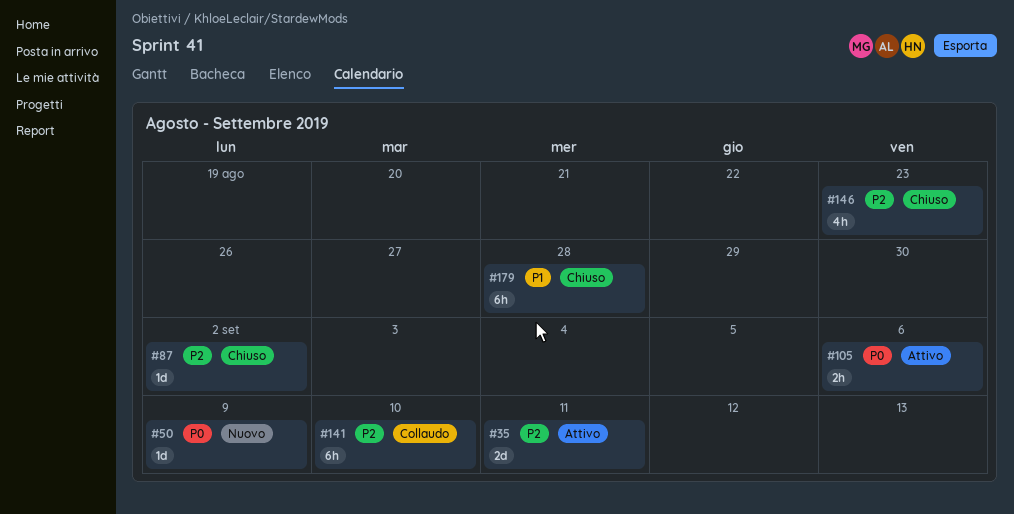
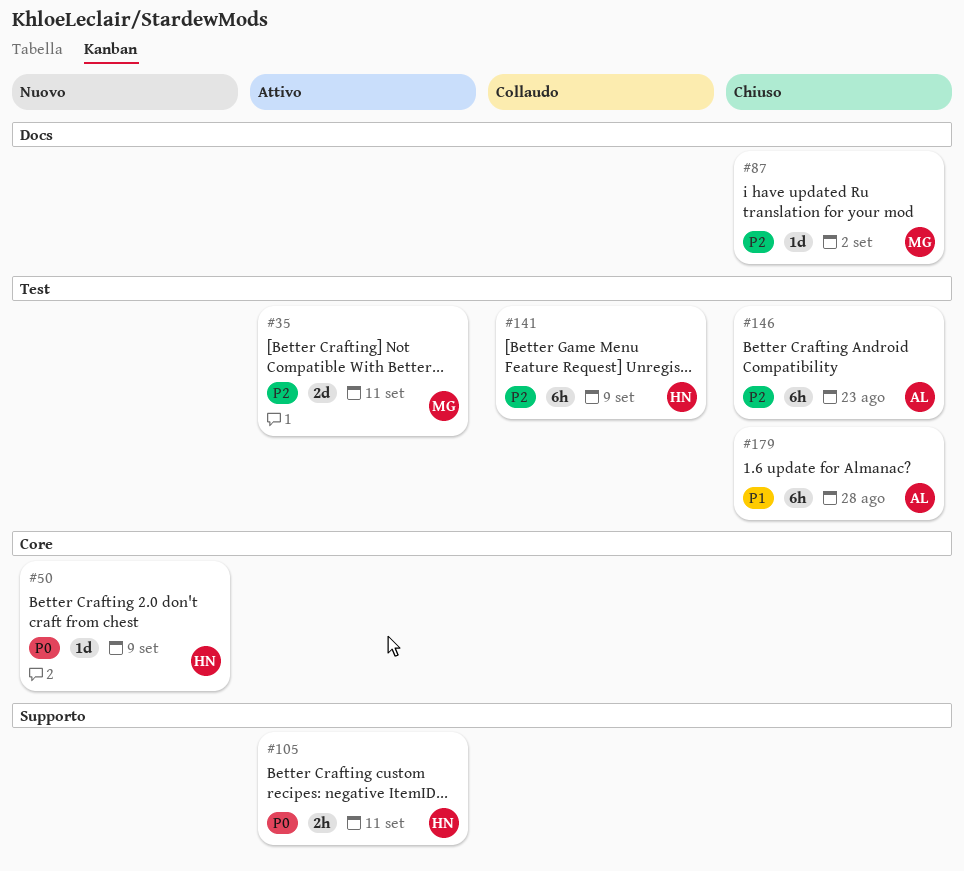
#105, due: Sep 6 -> Sep 11
#141, due: Sep 10 -> Sep 9
#146, estimate: 4h -> 6h

